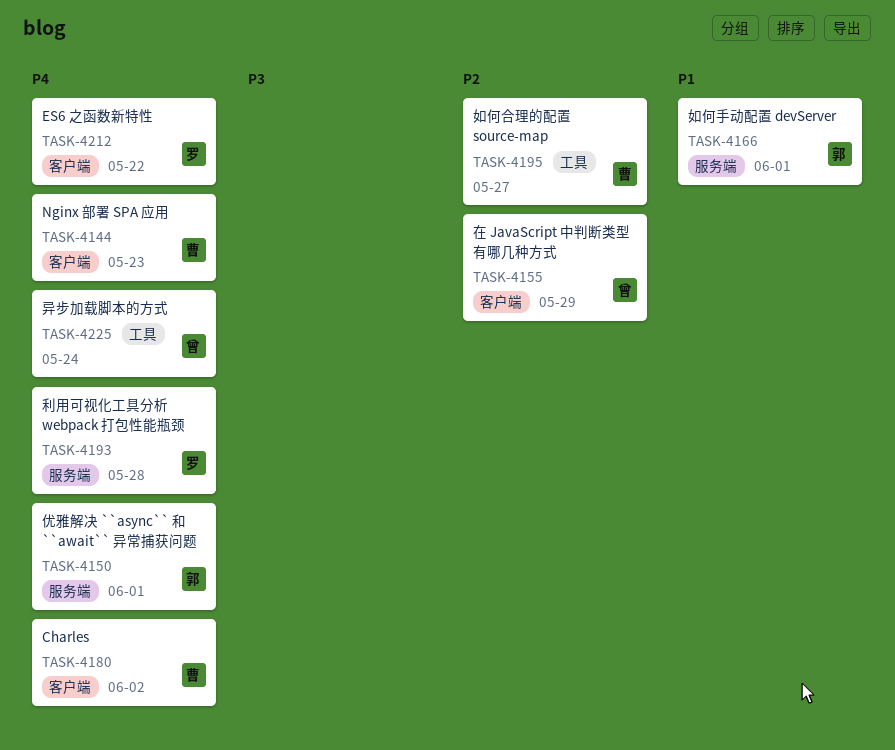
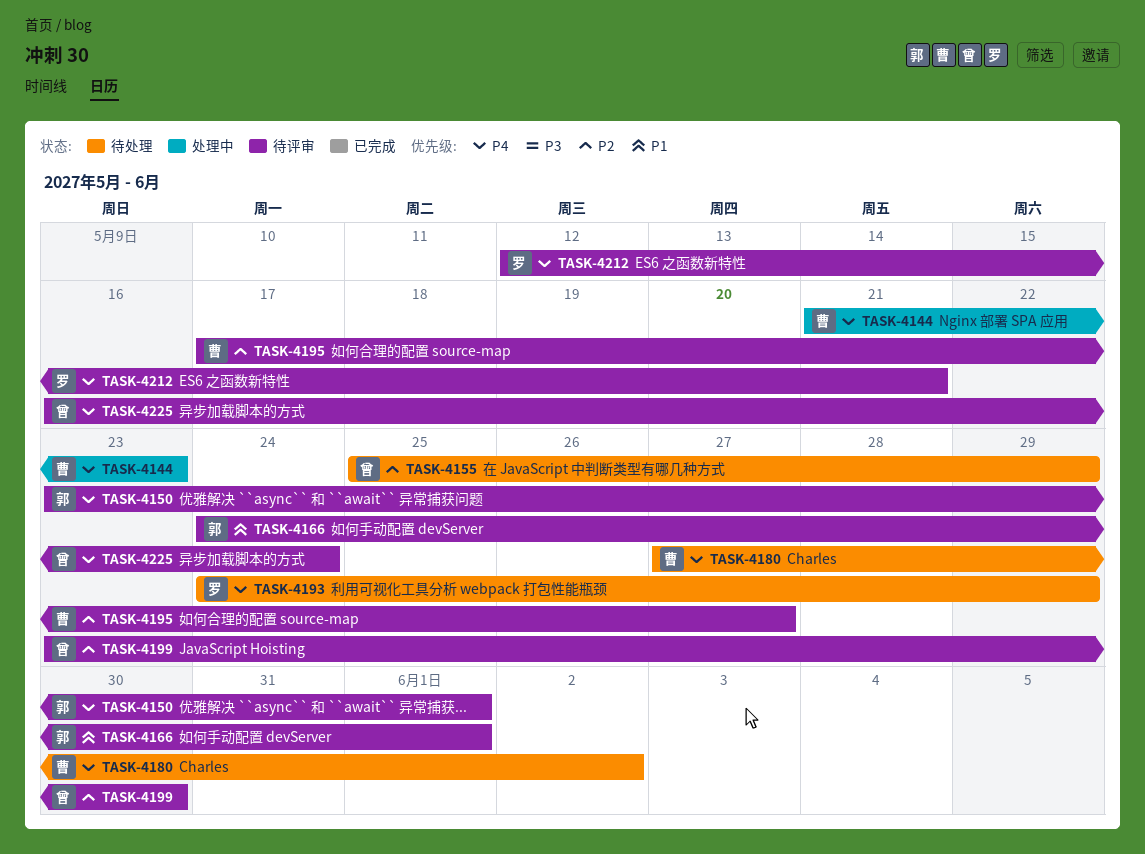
TASK-4193, due: May 28 -> May 29
TASK-4199: none -> present
TASK-4212, due: May 22 -> May 21

